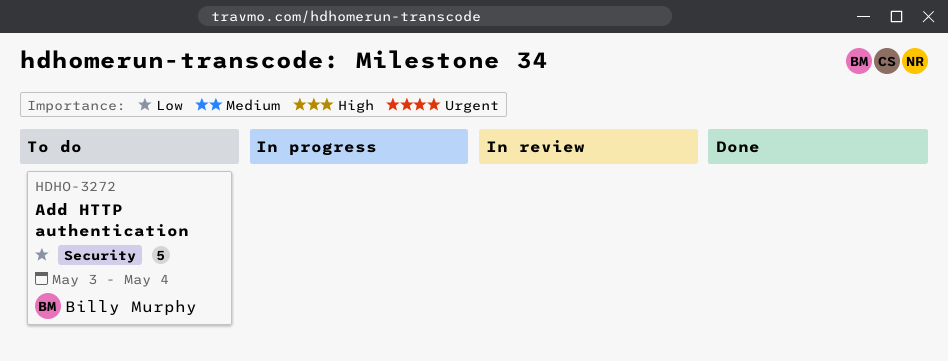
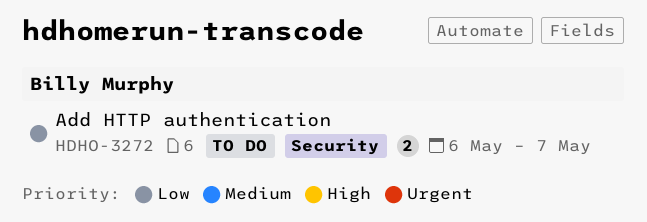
HDHO-3272, estimate: 5 -> 2
HDHO-3272, start: May 3 -> May 6
HDHO-3272, due: May 4 -> May 7

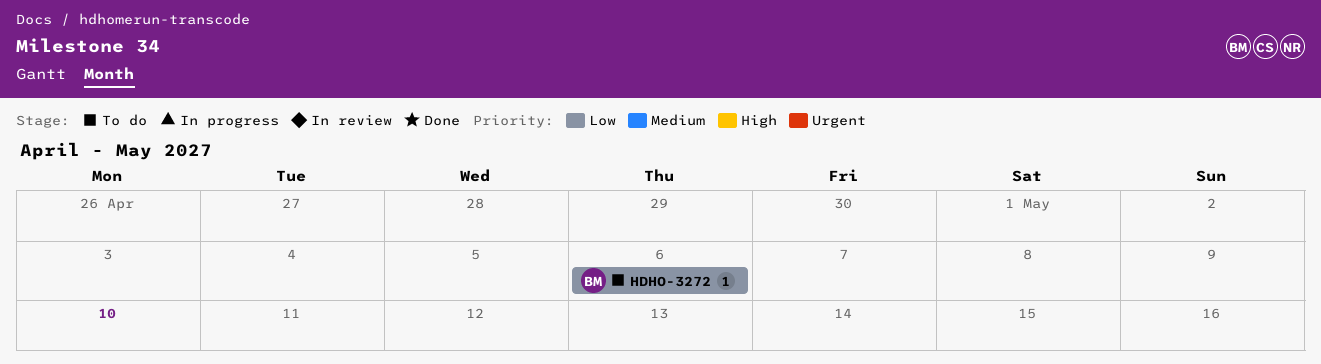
HDHO-3272, estimate: 2 -> 1
HDHO-3272, due: May 7 -> May 6

